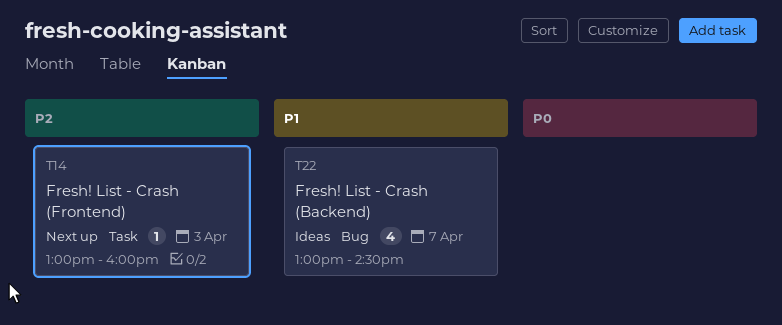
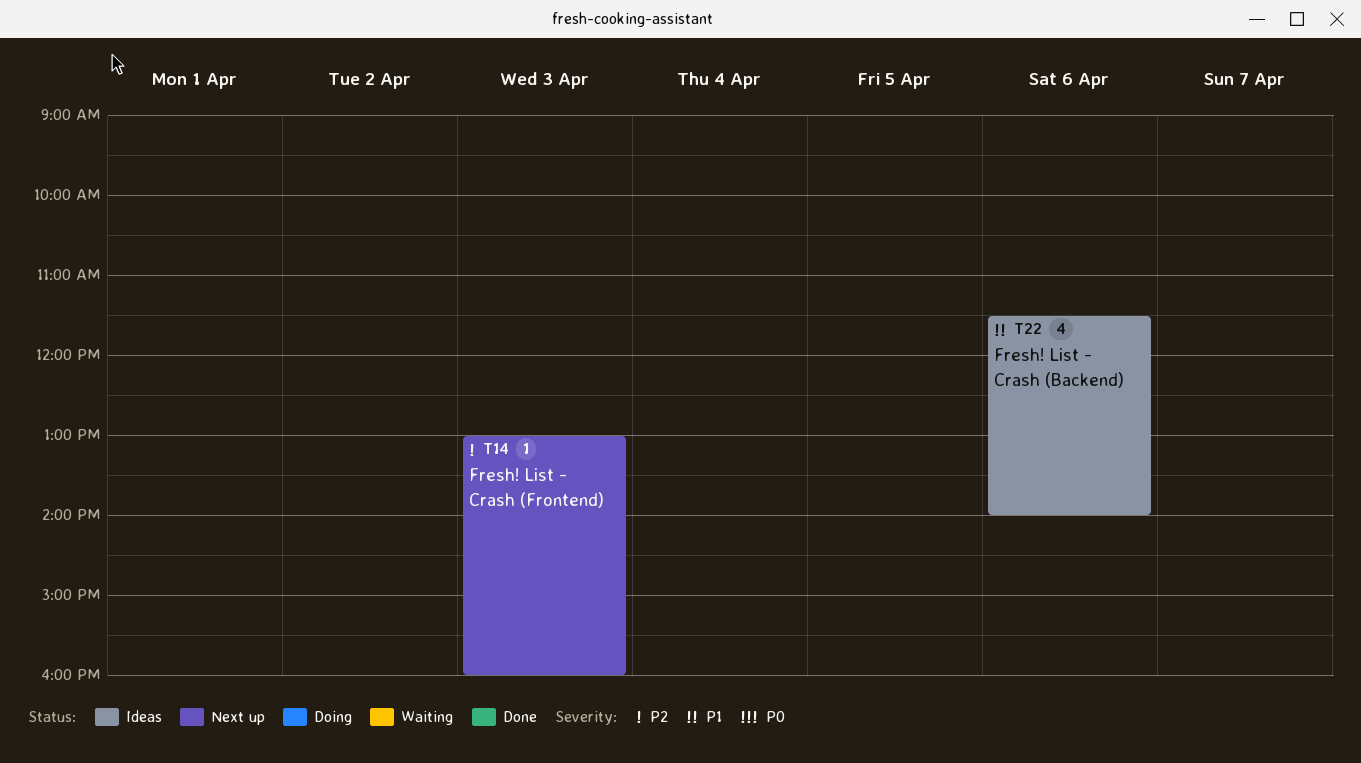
T22, day: Apr 7 -> Apr 6
T22, begins: 13:00 -> 11:30
T22, ends: 14:30 -> 14:00

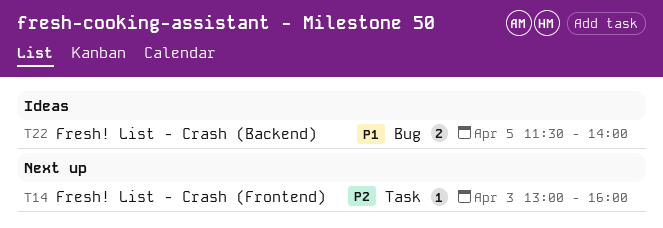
T22, estimate: 4 -> 2
T22, day: Apr 6 -> Apr 5

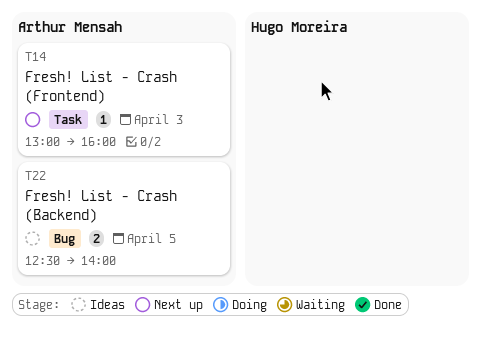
T22, begins: 11:30 -> 12:30

